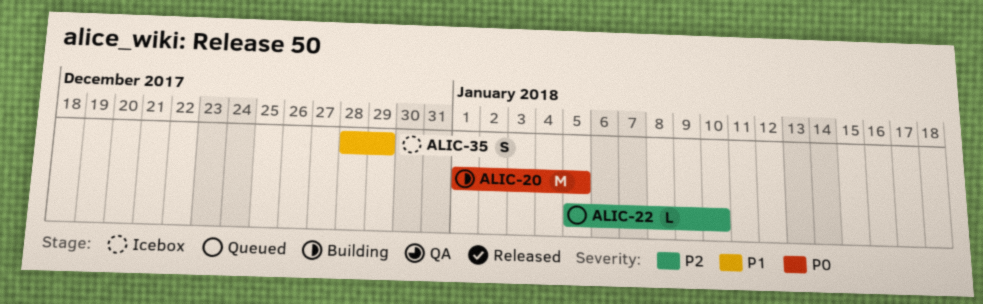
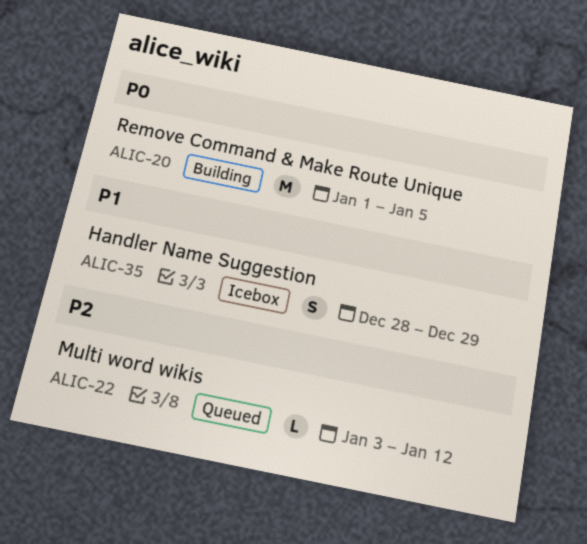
ALIC-22, start: Jan 5 -> Jan 3
ALIC-22, due: Jan 10 -> Jan 12

